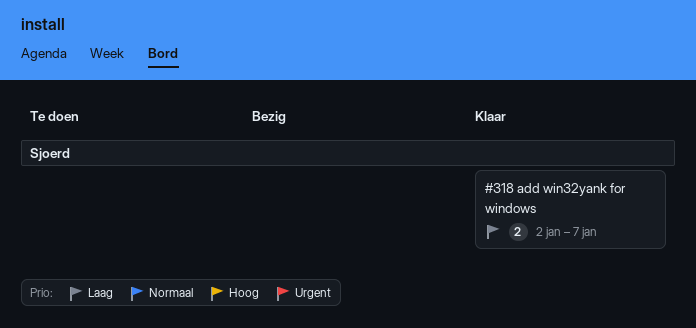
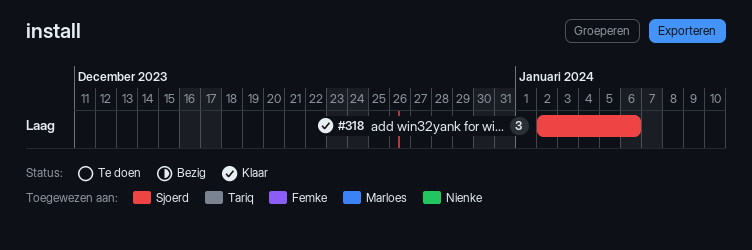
#318, estimate: 2 -> 3
#318, due: Jan 7 -> Jan 6

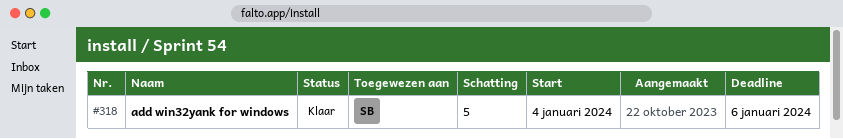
#318, estimate: 3 -> 5
#318, start: Jan 2 -> Jan 4

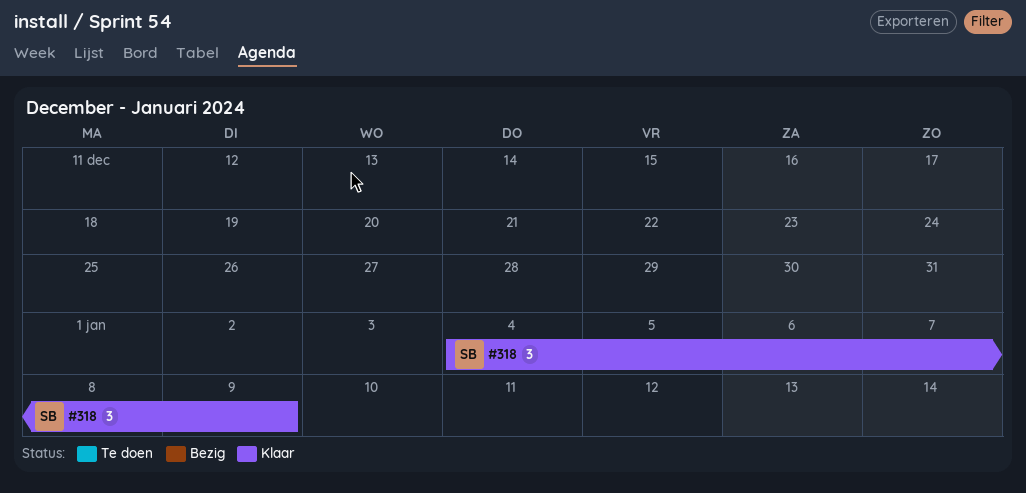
#318, estimate: 5 -> 3
#318, due: Jan 6 -> Jan 9

